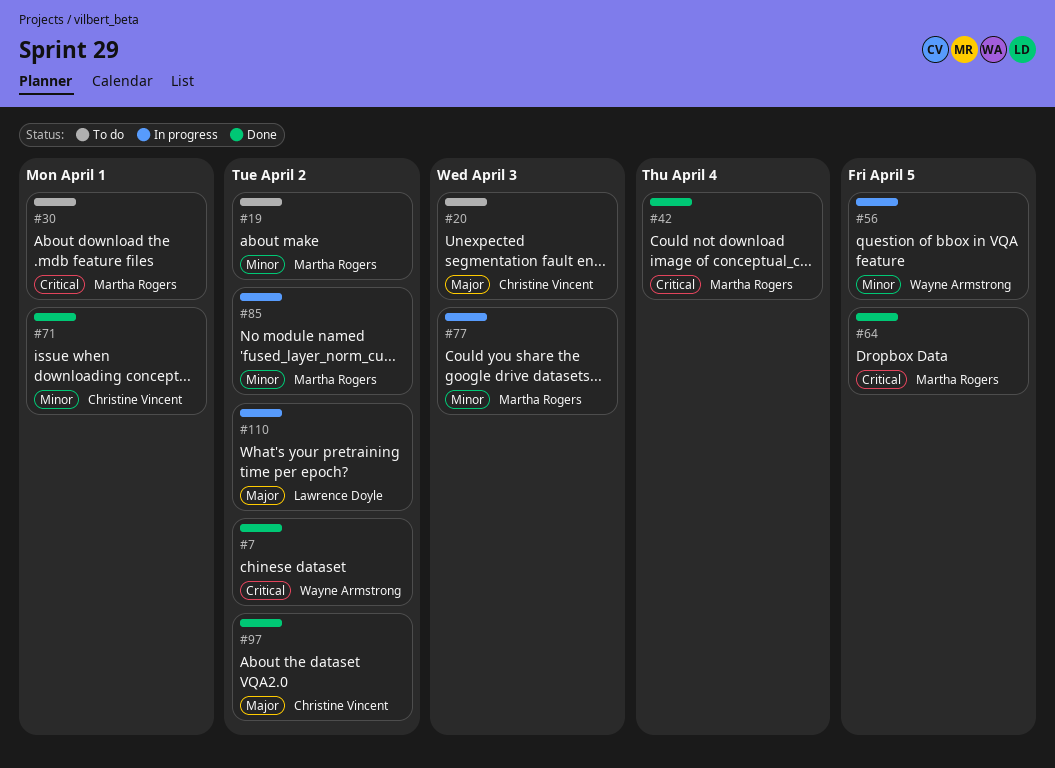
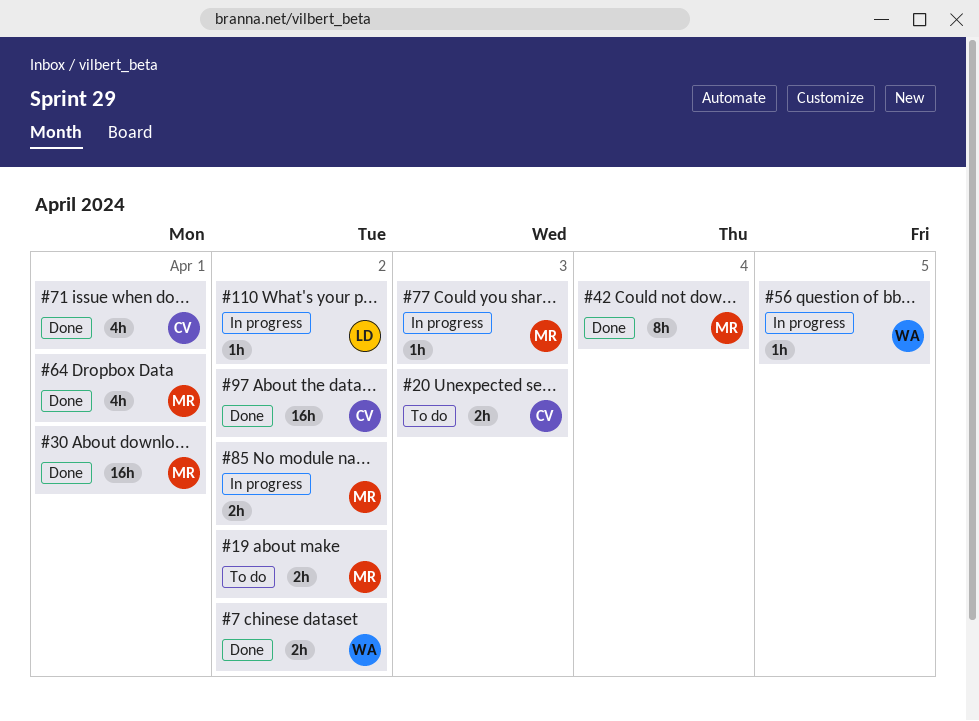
#30, status: To do -> Done
#64, due: Apr 5 -> Apr 1

